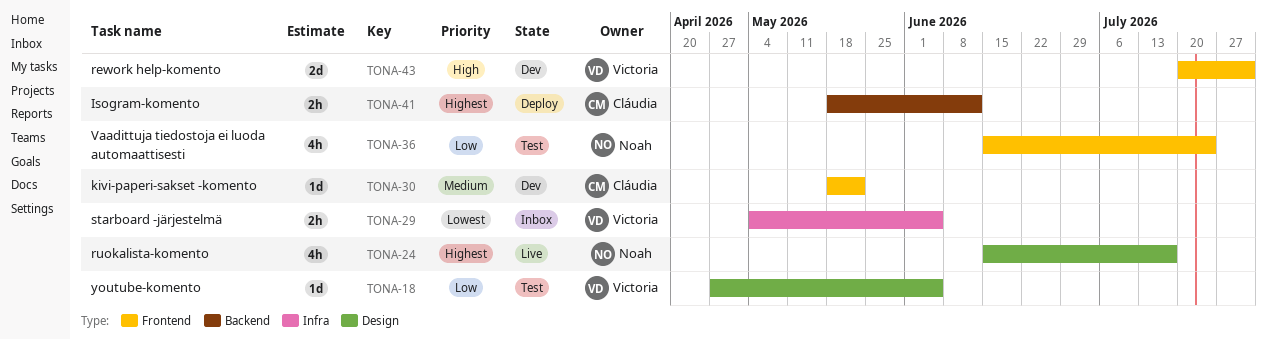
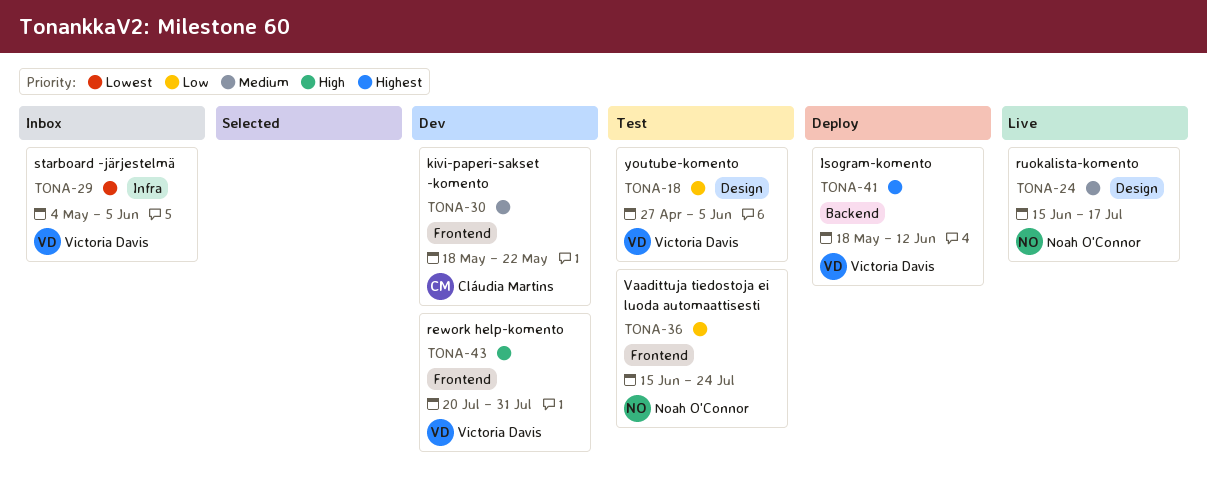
TONA-24, priority: Highest -> Medium
TONA-41, owner: Cláudia Martins -> Victoria Davis

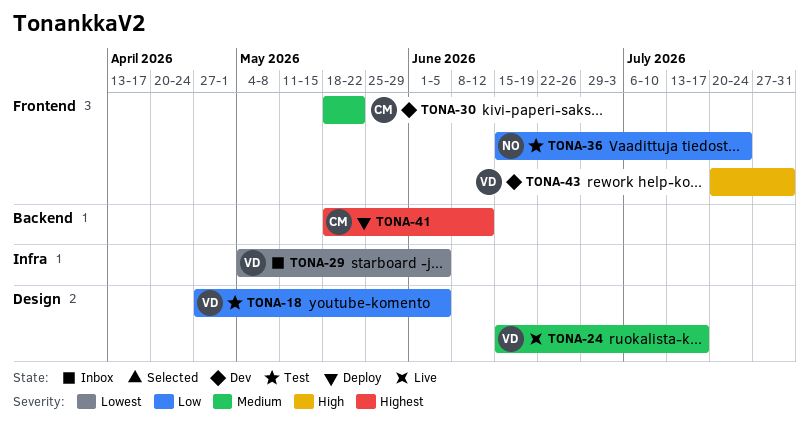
TONA-24, owner: Noah O'Connor -> Victoria Davis
TONA-41, owner: Victoria Davis -> Cláudia Martins

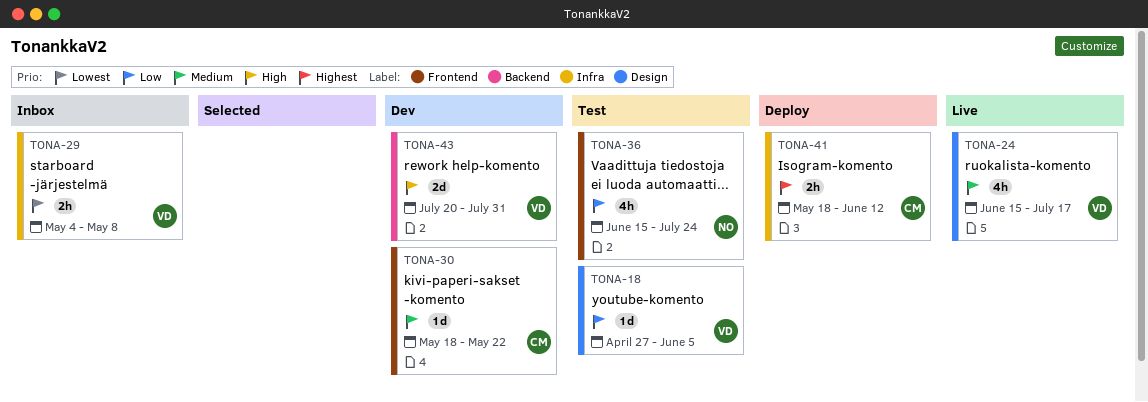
TONA-29, due: Jun 5 -> May 8
TONA-41, label: Backend -> Infra
TONA-43, label: Frontend -> Backend

